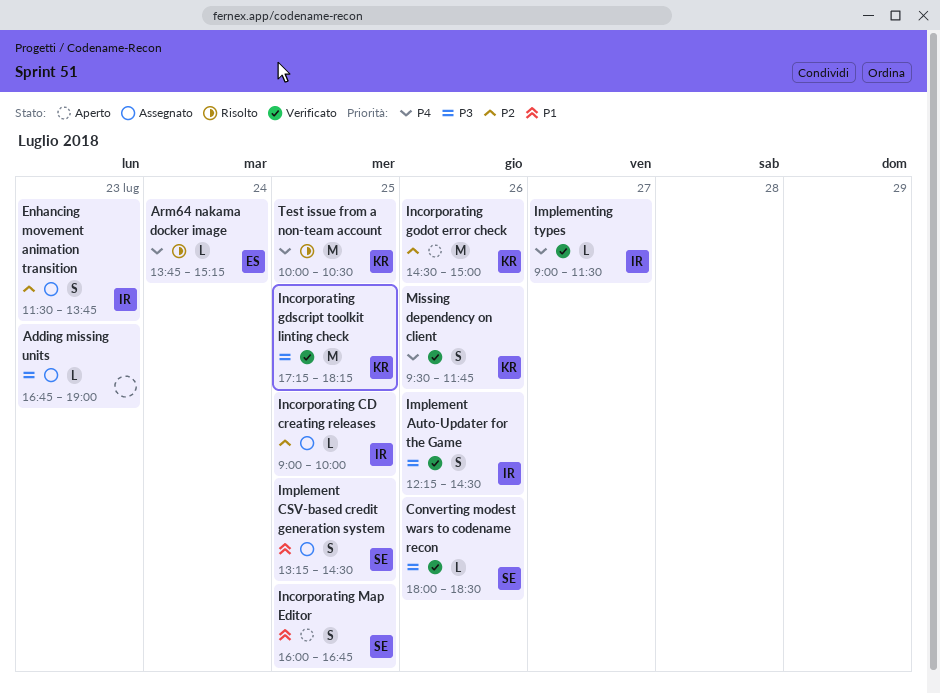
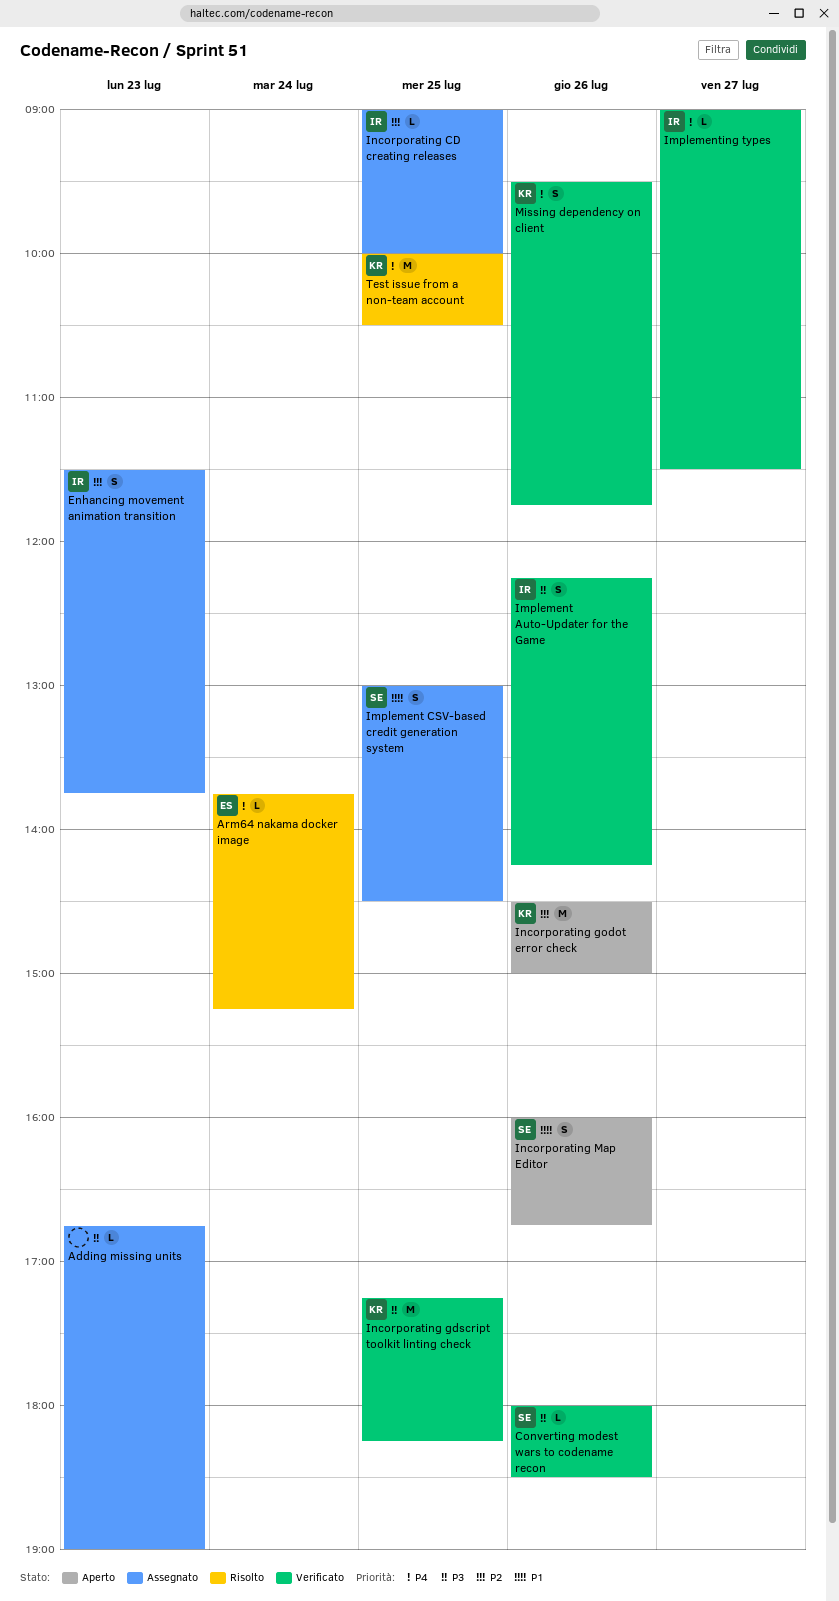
Implement Auto-Updater for the Game, ends: 14:30 -> 14:15
Implement CSV-based credit generation system, begins: 13:15 -> 13:00
Incorporating Map Editor, day: Jul 25 -> Jul 26

